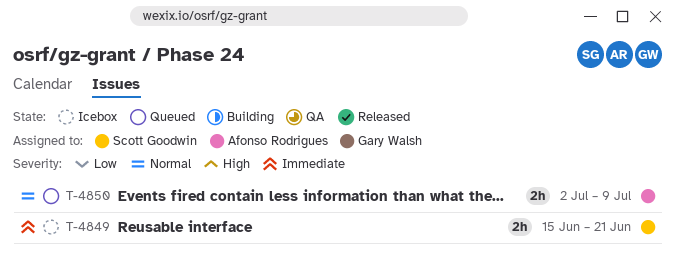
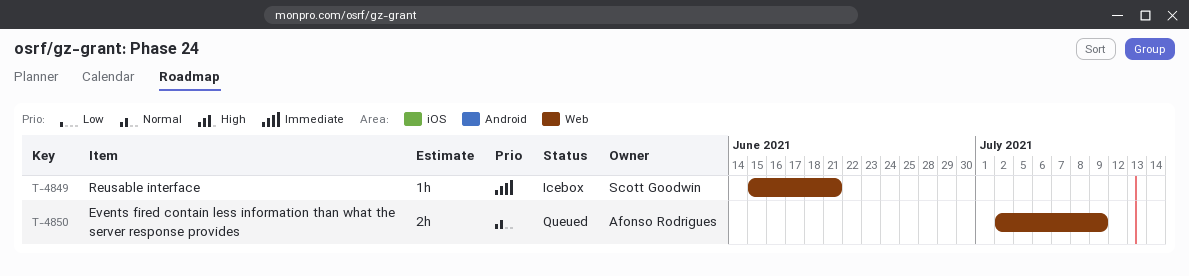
T-4849, estimate: 2h -> 1h

